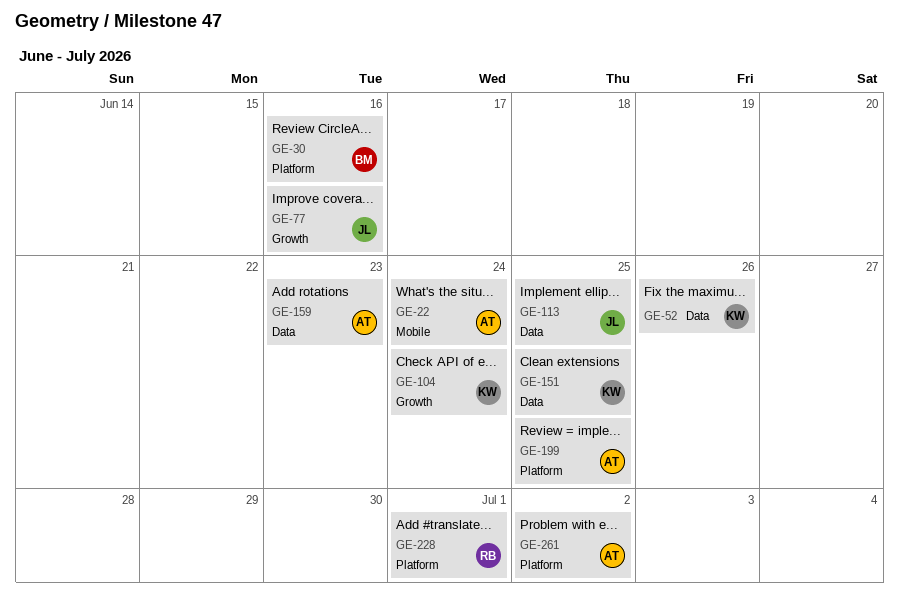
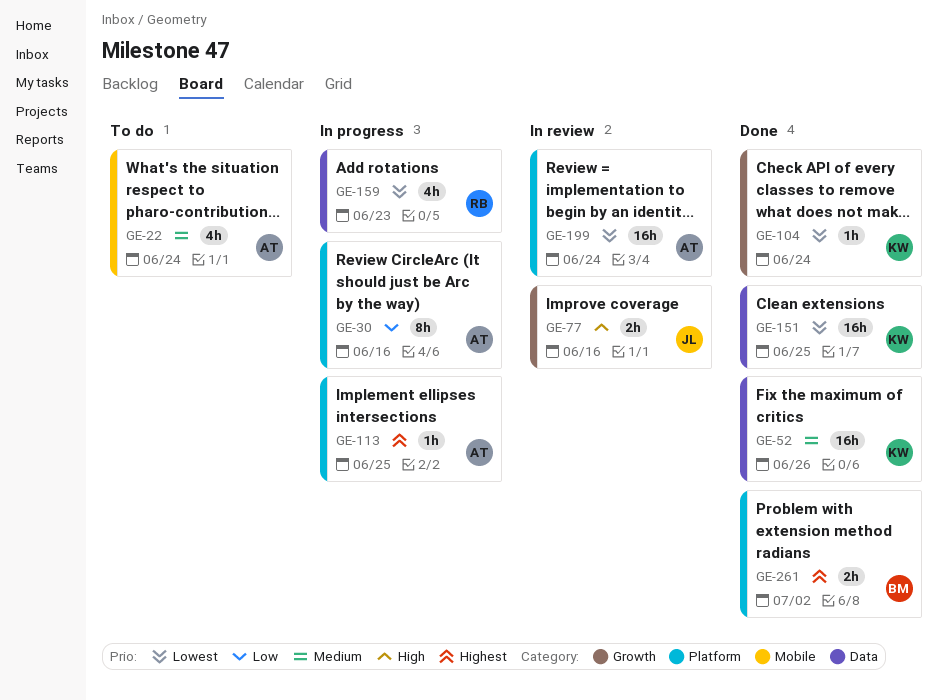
GE-30, owner: BM -> AT
GE-113, owner: JL -> AT
GE-113, label: Data -> Platform
GE-159, owner: AT -> RB
GE-199, due: Jun 25 -> Jun 24
GE-228: present -> none
GE-261, owner: AT -> BM

